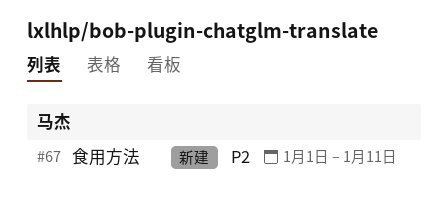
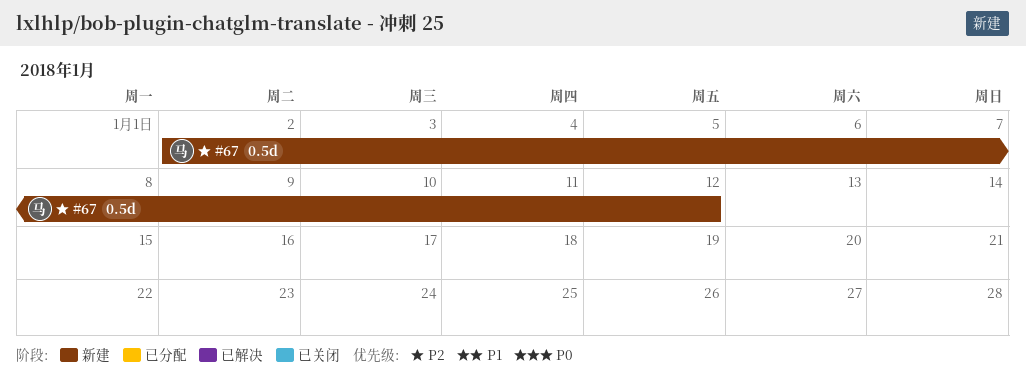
#67, start: Jan 1 -> Jan 2
#67, due: Jan 11 -> Jan 12

